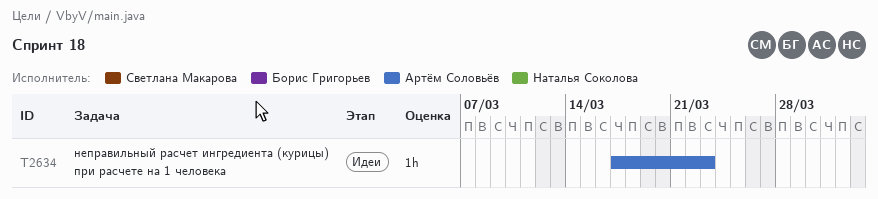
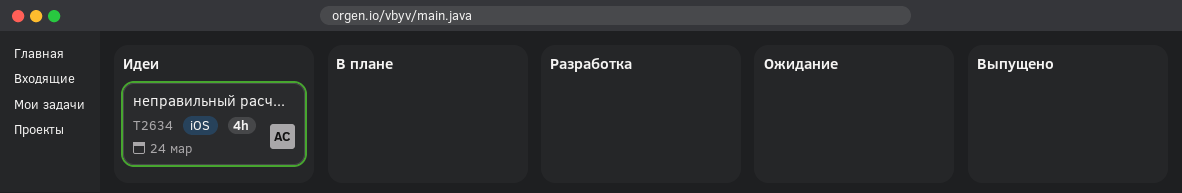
T2634, estimate: 1h -> 4h
T2634, due: Mar 23 -> Mar 24

